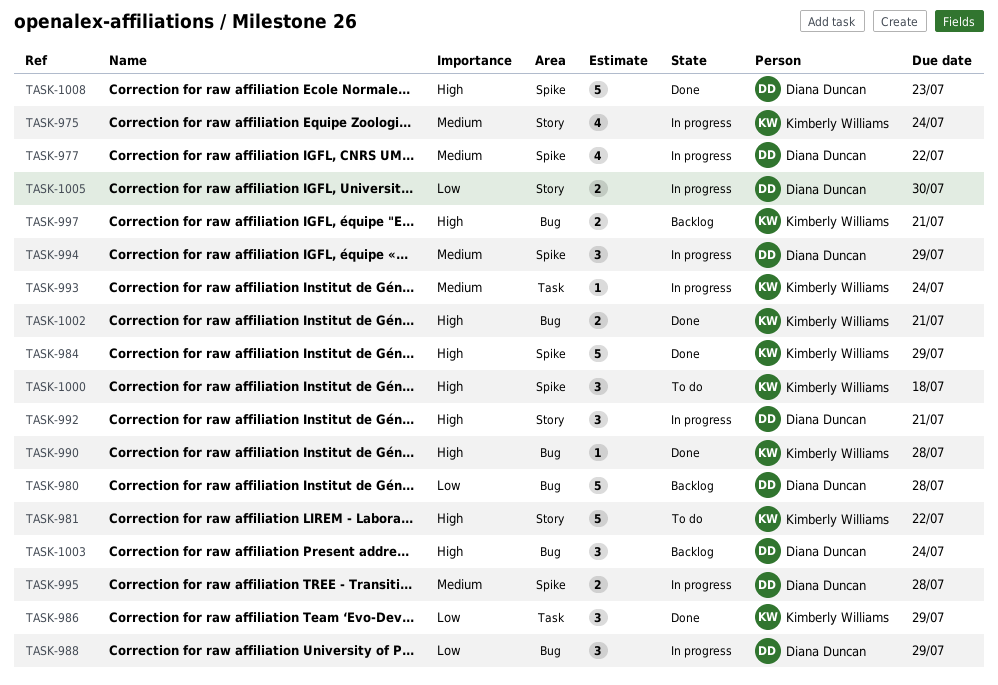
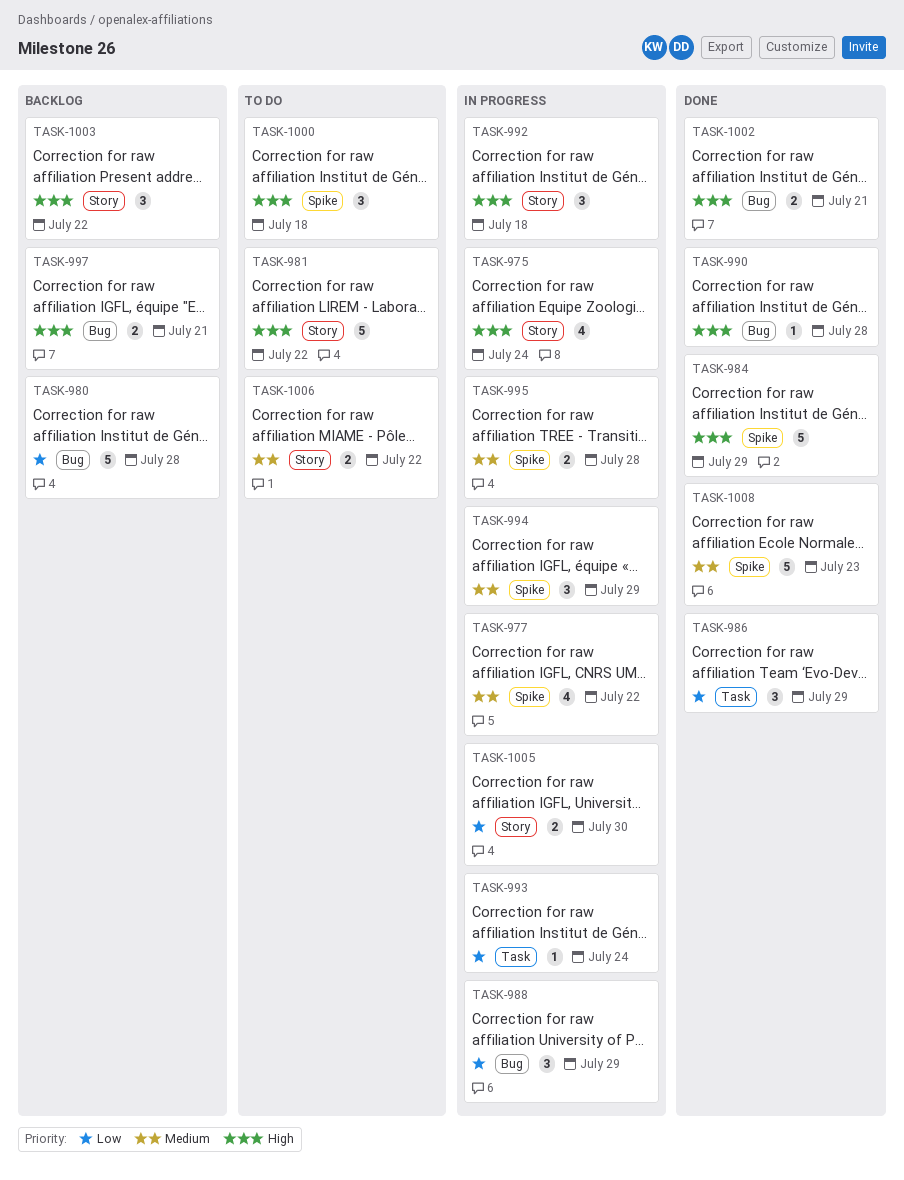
TASK-975, priority: Medium -> High
TASK-992, due: Jul 21 -> Jul 18
TASK-993, priority: Medium -> Low
TASK-1003, label: Bug -> Story
TASK-1003, due: Jul 24 -> Jul 22
TASK-1006: none -> present
TASK-1008, priority: High -> Medium

